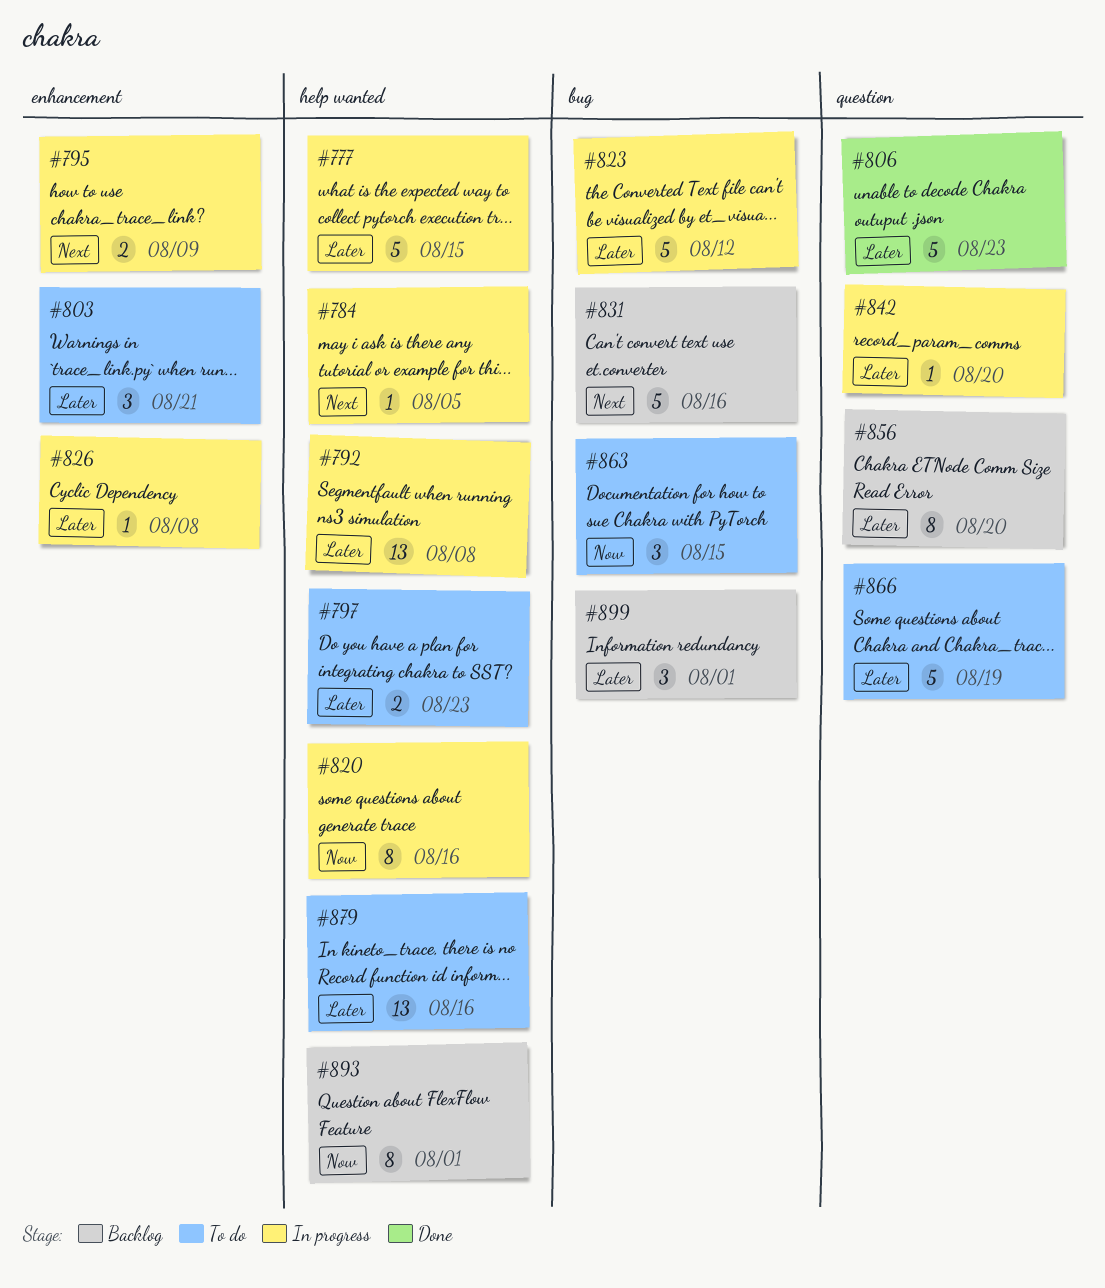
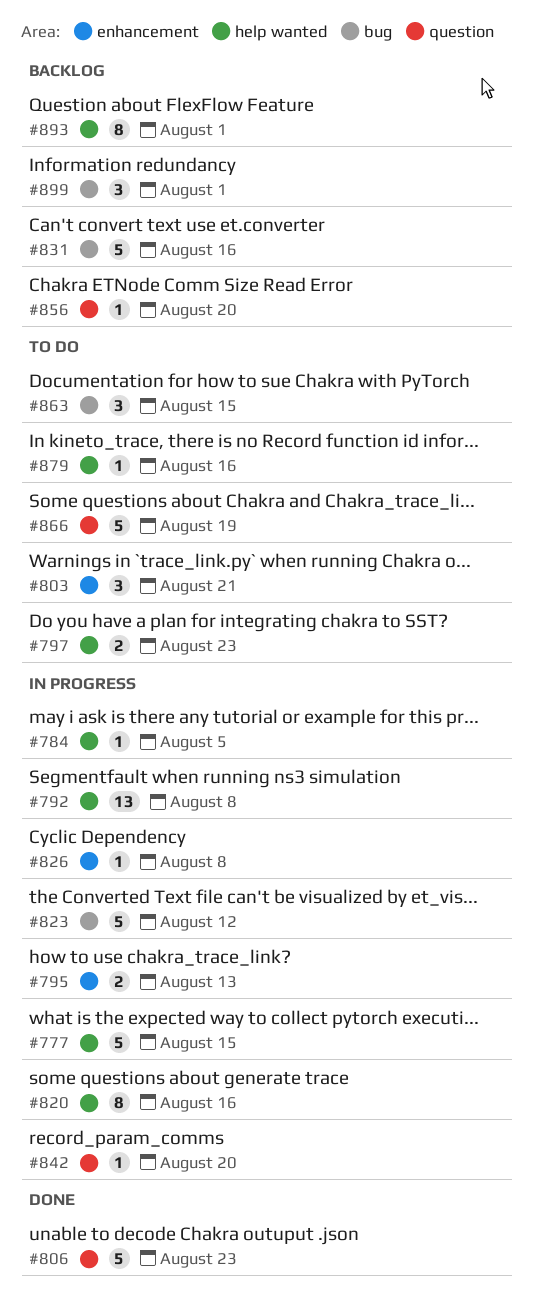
#795, due: Aug 9 -> Aug 13
#856, estimate: 8 -> 1
#879, estimate: 13 -> 1

